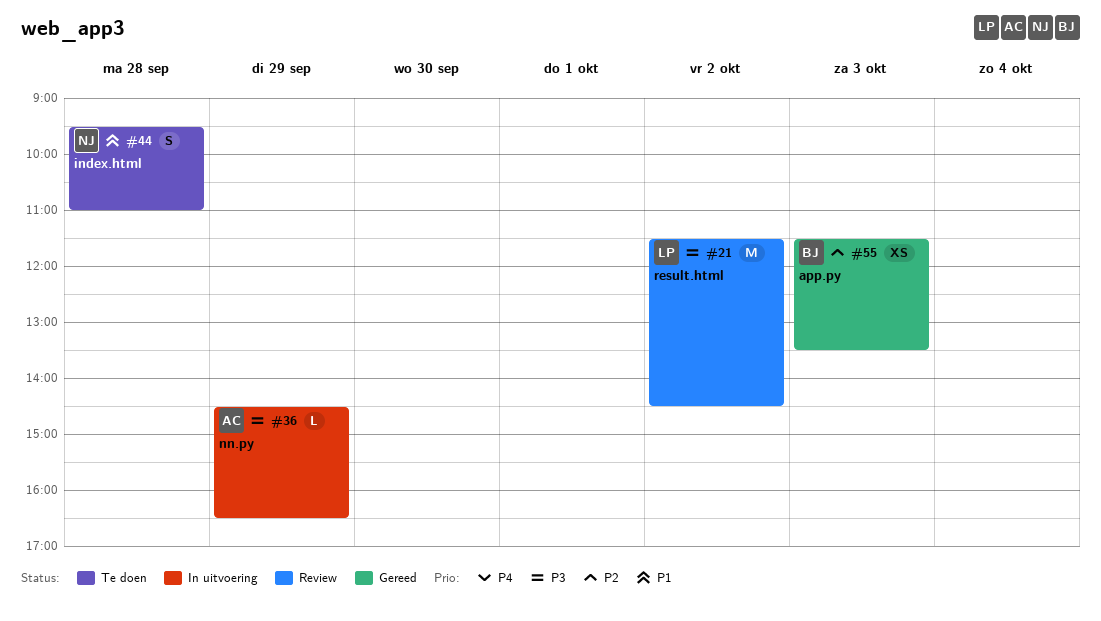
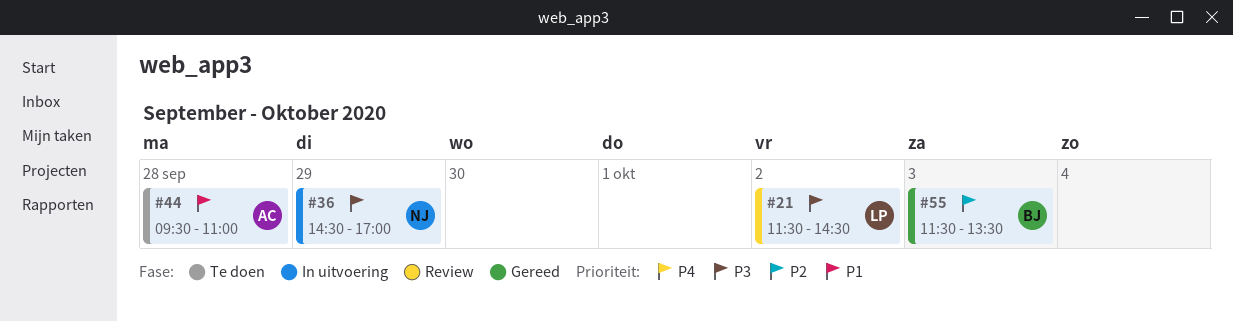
#36, owner: AC -> NJ
#36, ends: 16:30 -> 17:00
#44, owner: NJ -> AC

